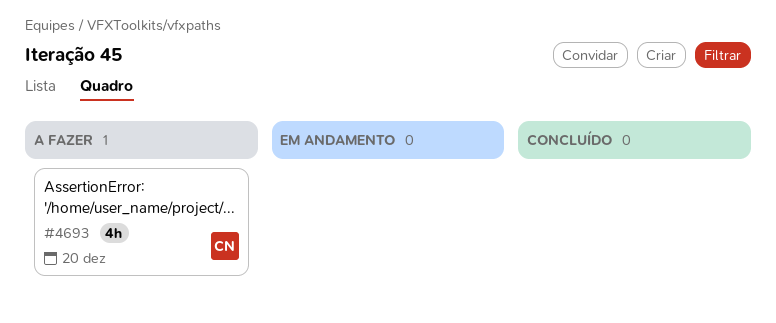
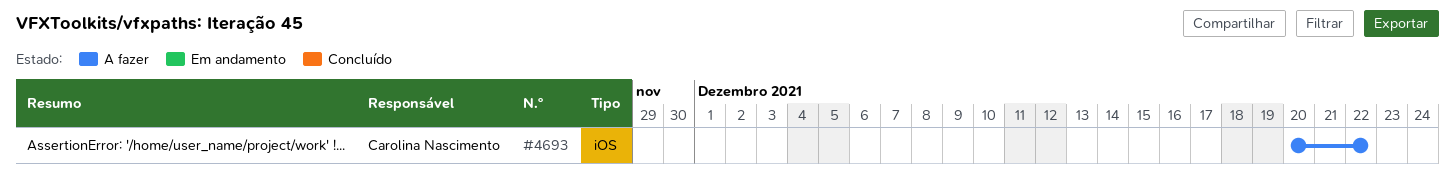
#4693, due: Dec 20 -> Dec 22

